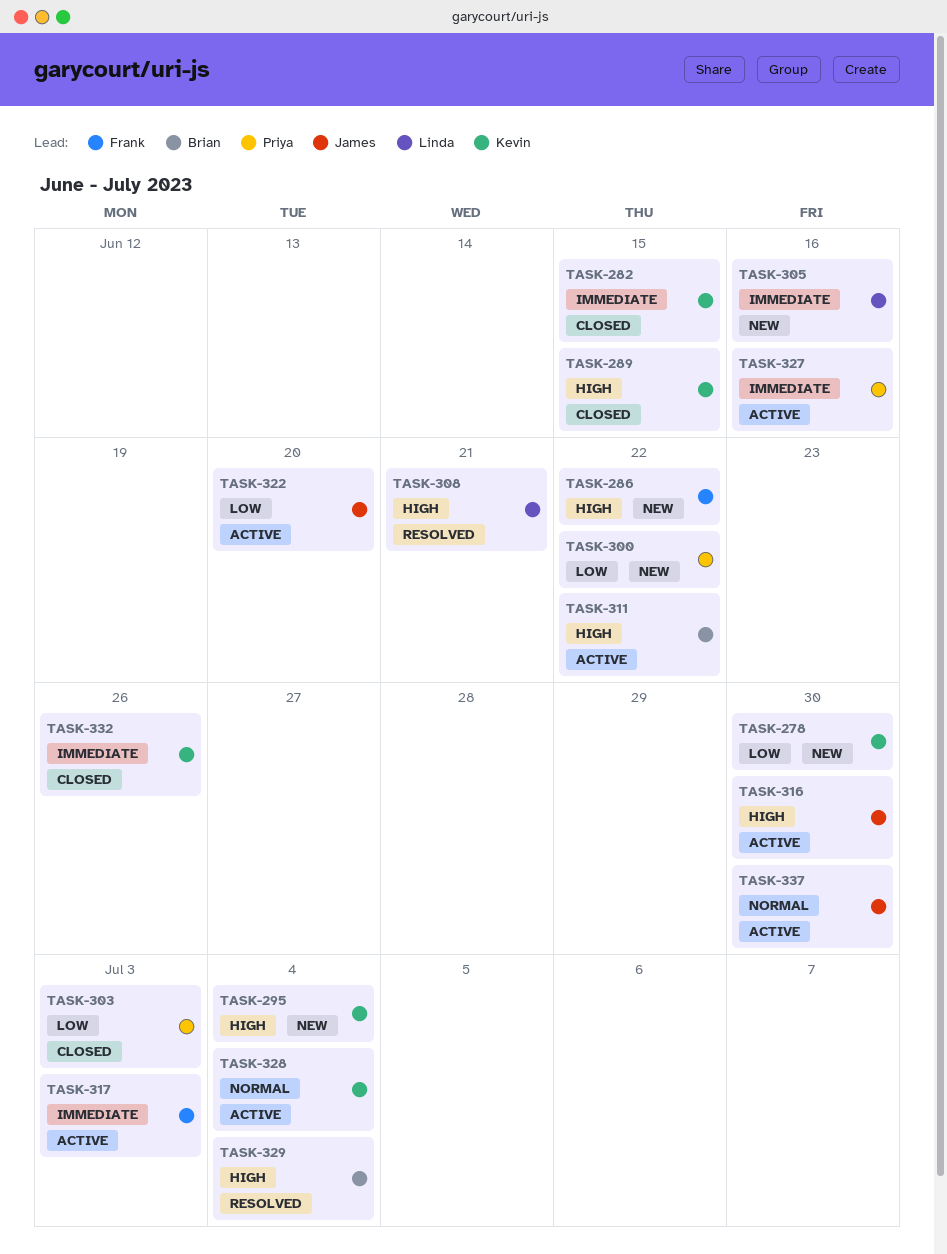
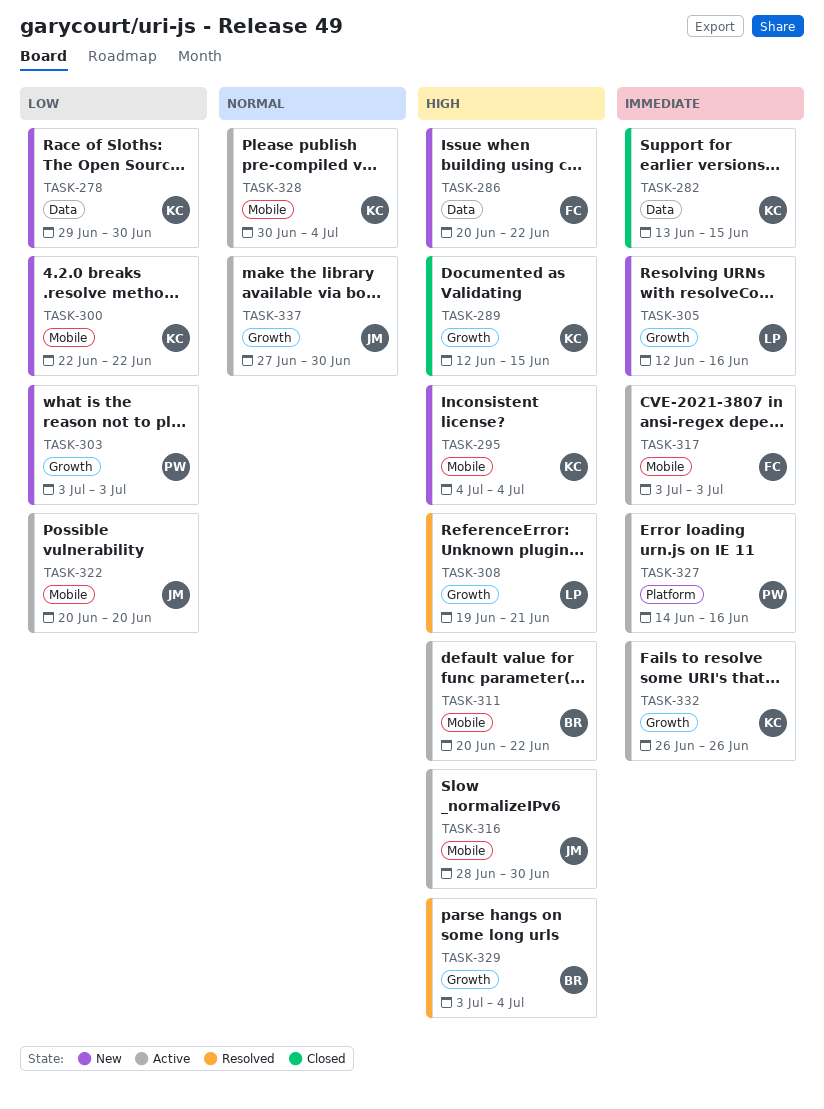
TASK-300, owner: Priya -> Kevin
TASK-303, status: Closed -> New
TASK-332, status: Closed -> Active

